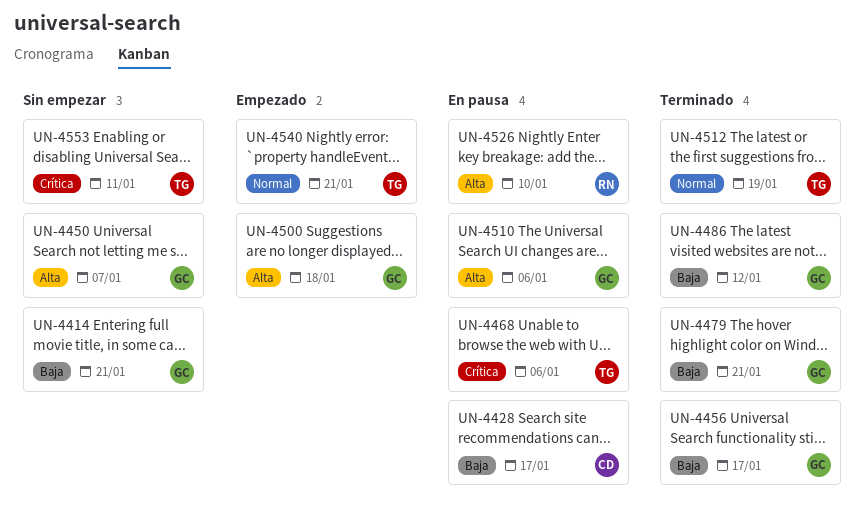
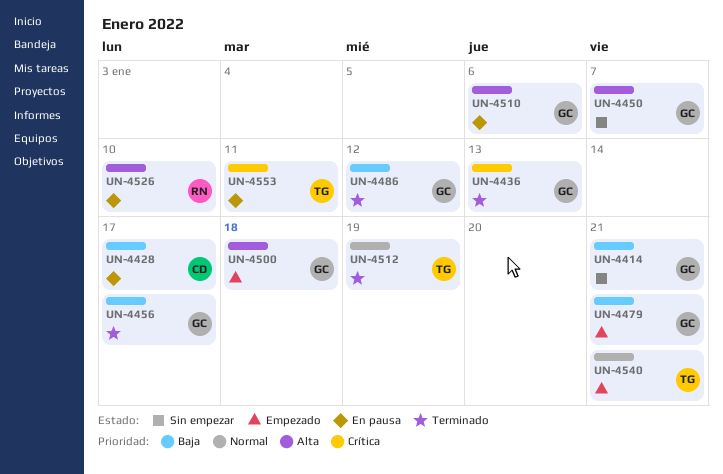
UN-4436: none -> present
UN-4468: present -> none
UN-4479, status: Terminado -> Empezado
UN-4553, status: Sin empezar -> En pausa

